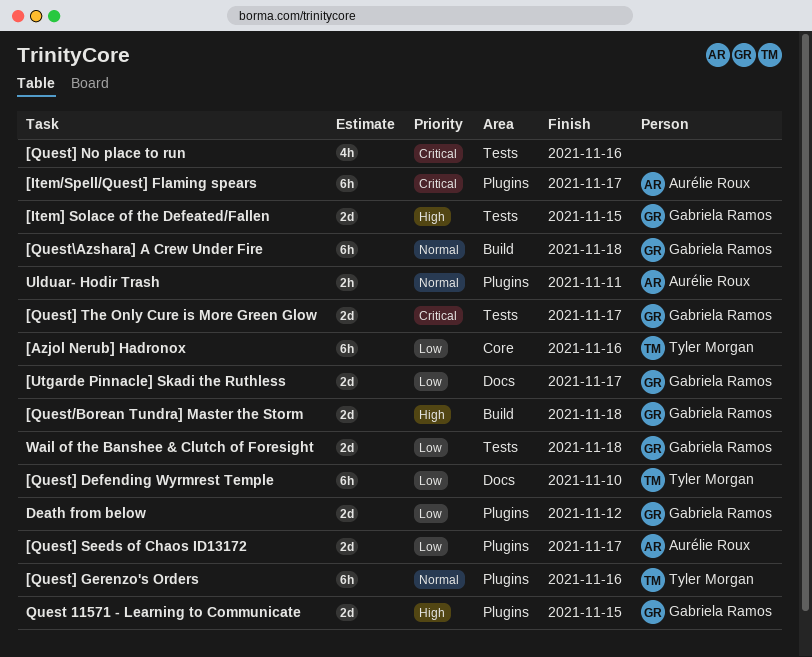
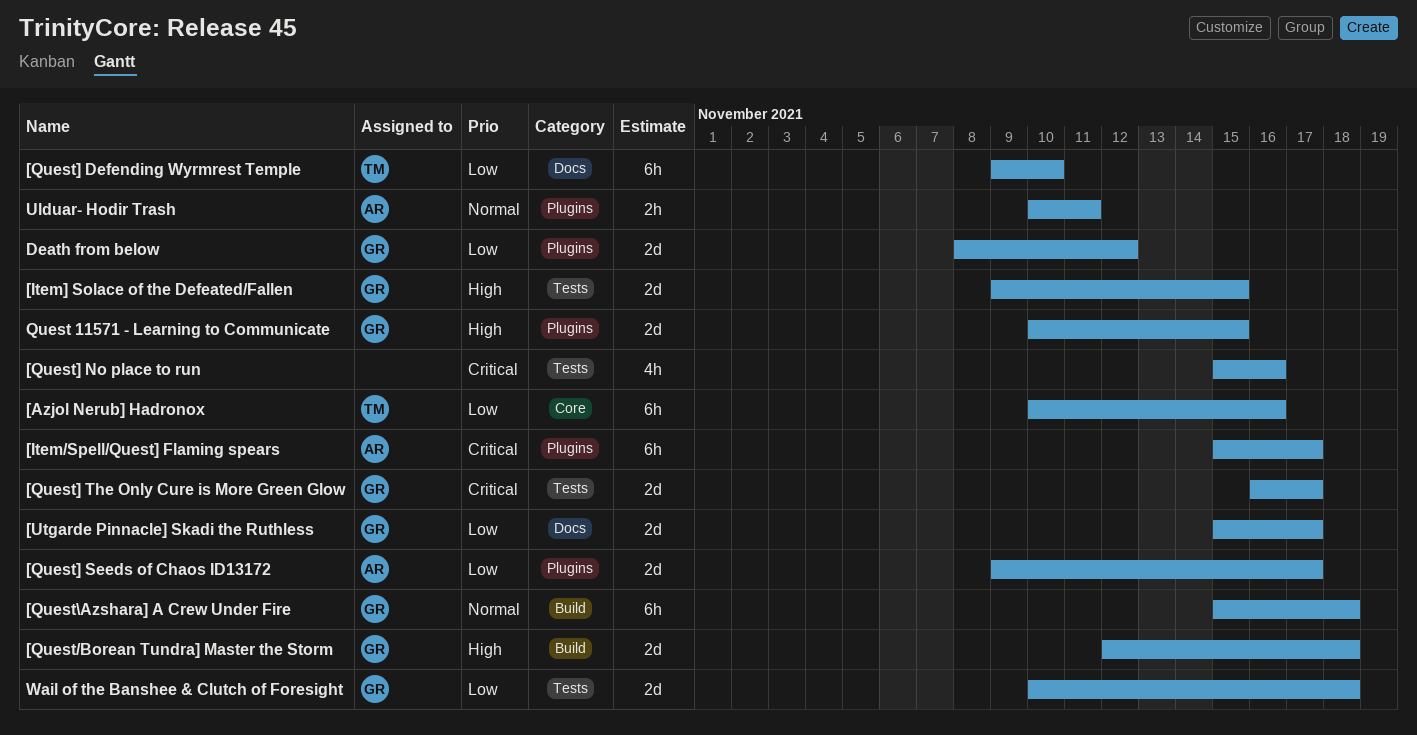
[Quest] Gerenzo's Orders: present -> none

